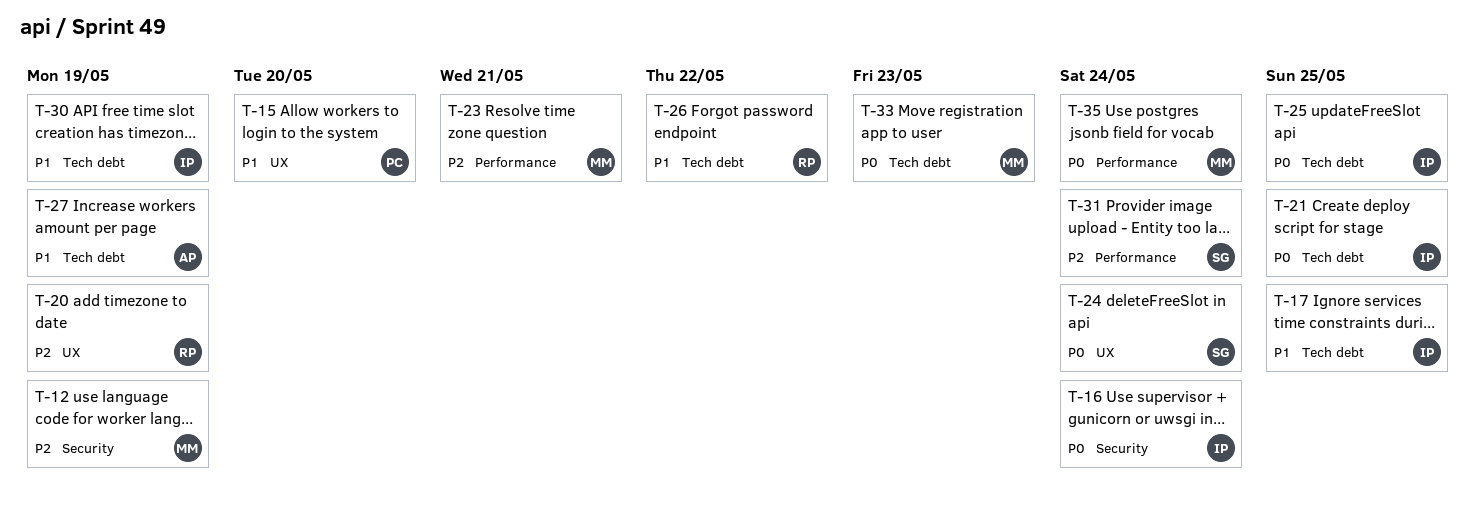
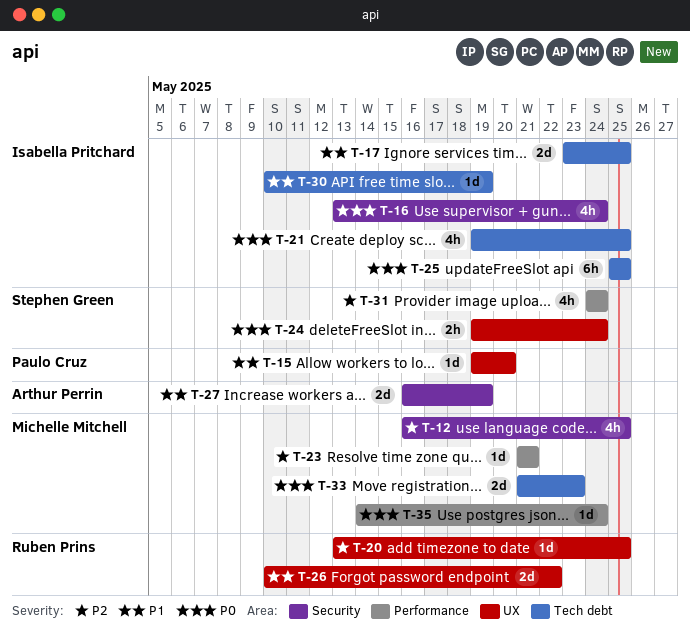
T-12, due: May 19 -> May 25
T-20, due: May 19 -> May 25
T-26, label: Tech debt -> UX
T-27, label: Tech debt -> Security

